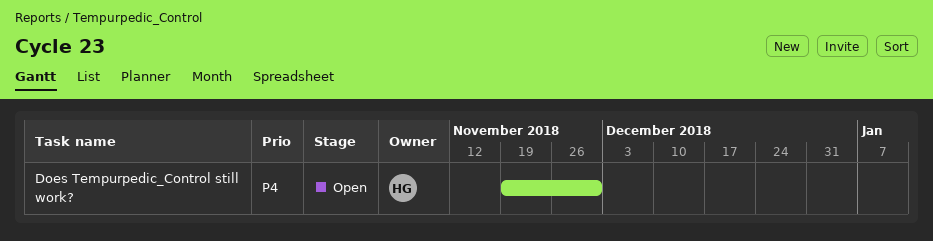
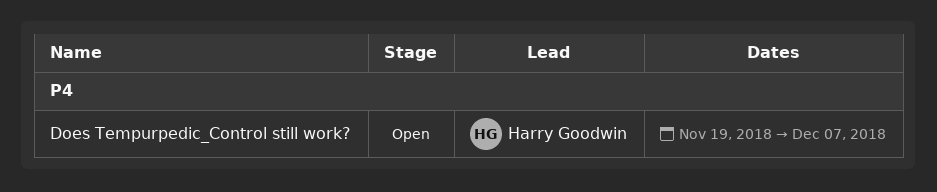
Does Tempurpedic_Control still work?, due: Nov 30 -> Dec 7

